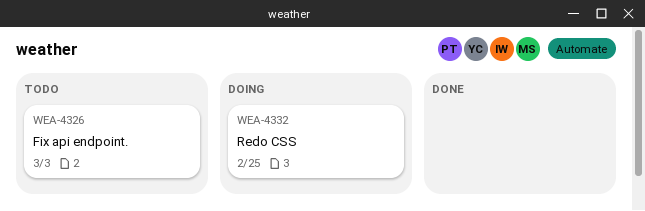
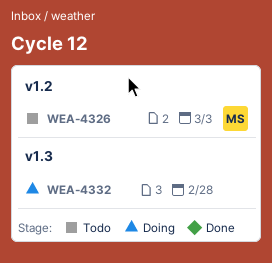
WEA-4332, due: Feb 25 -> Feb 28

